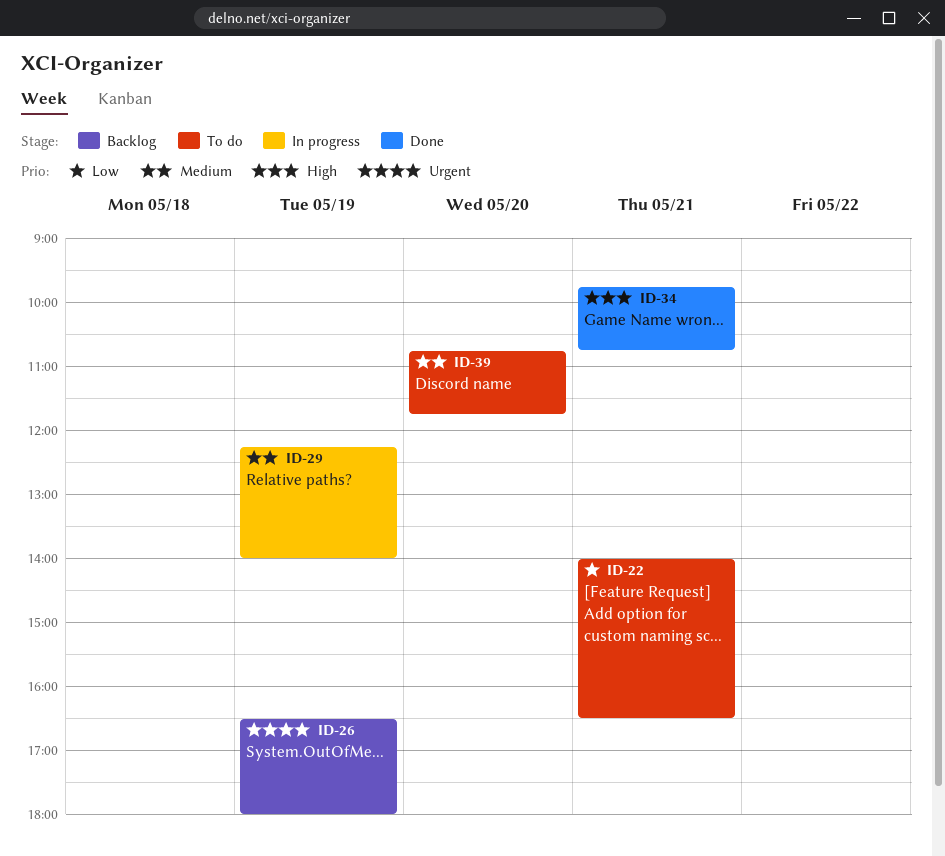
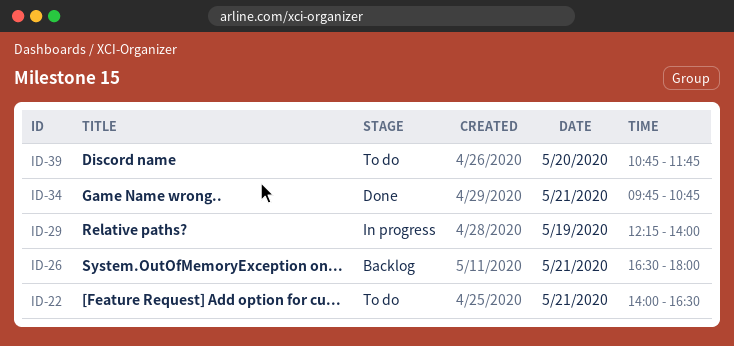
ID-26, day: May 19 -> May 21

